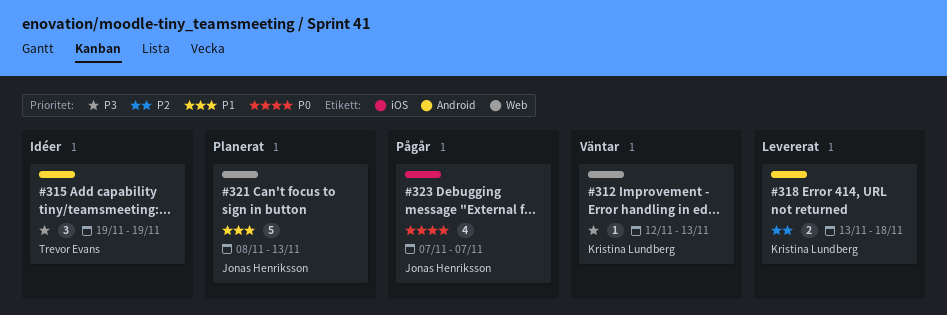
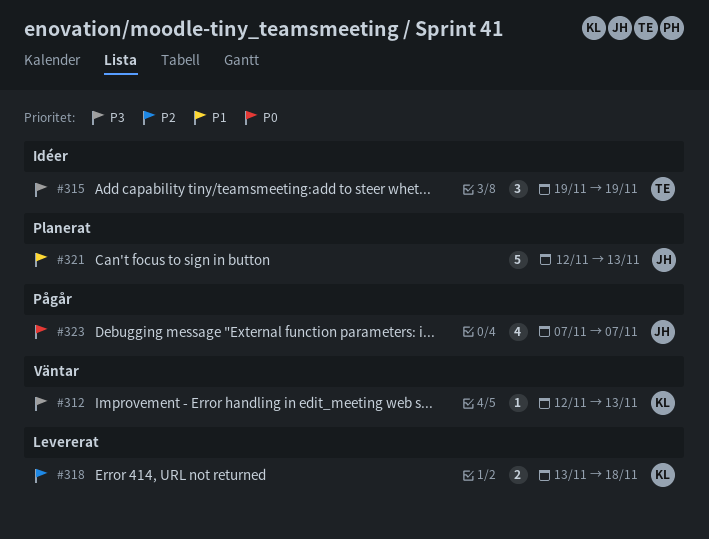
#321, start: Nov 8 -> Nov 12

